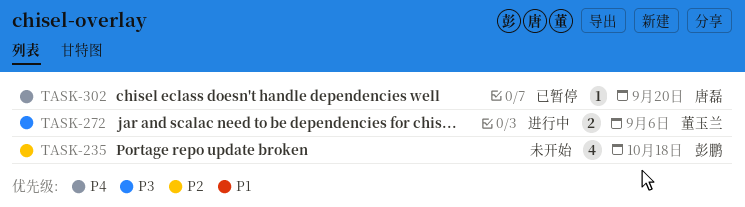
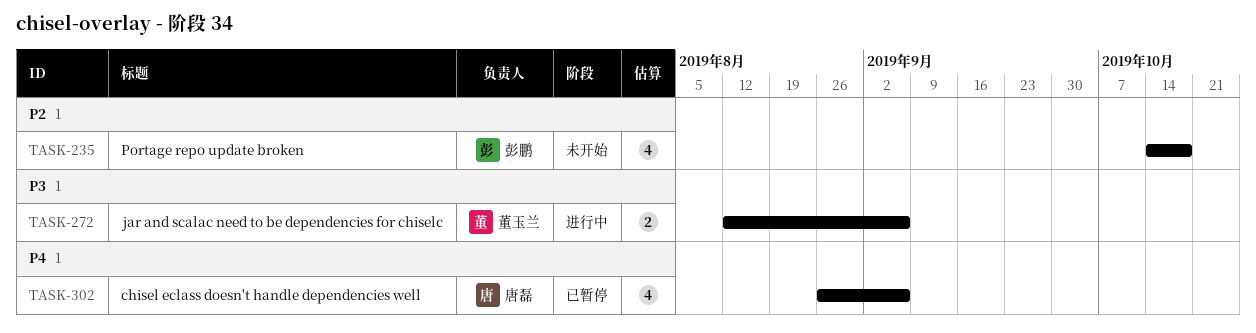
TASK-302, estimate: 1 -> 4
TASK-302, due: Sep 20 -> Sep 6

